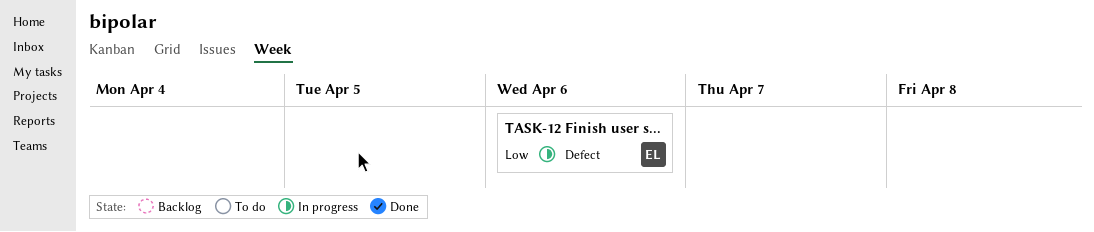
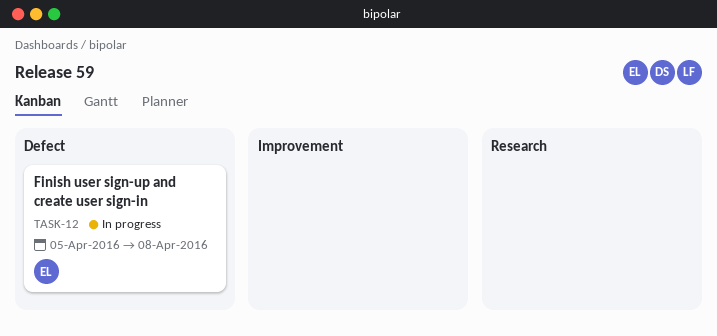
TASK-12, due: Apr 6 -> Apr 8

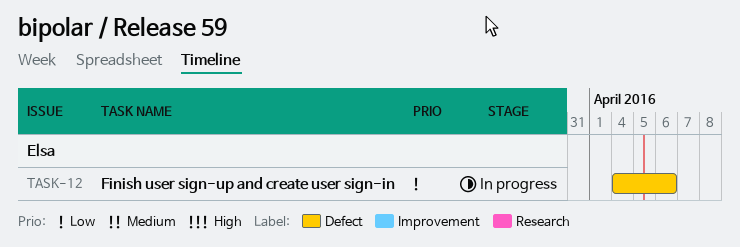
TASK-12, start: Apr 5 -> Apr 4
TASK-12, due: Apr 8 -> Apr 6

